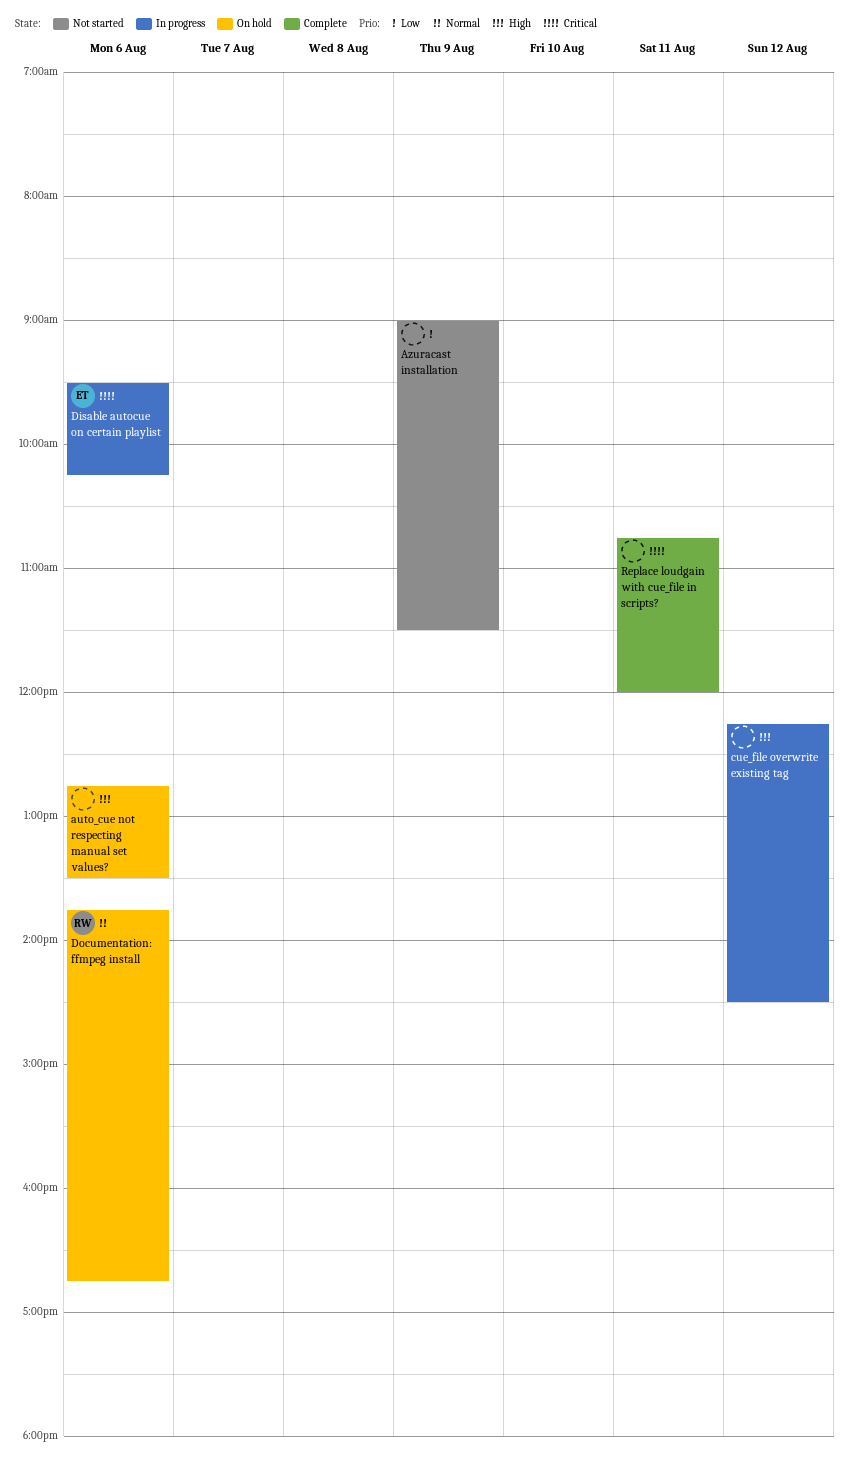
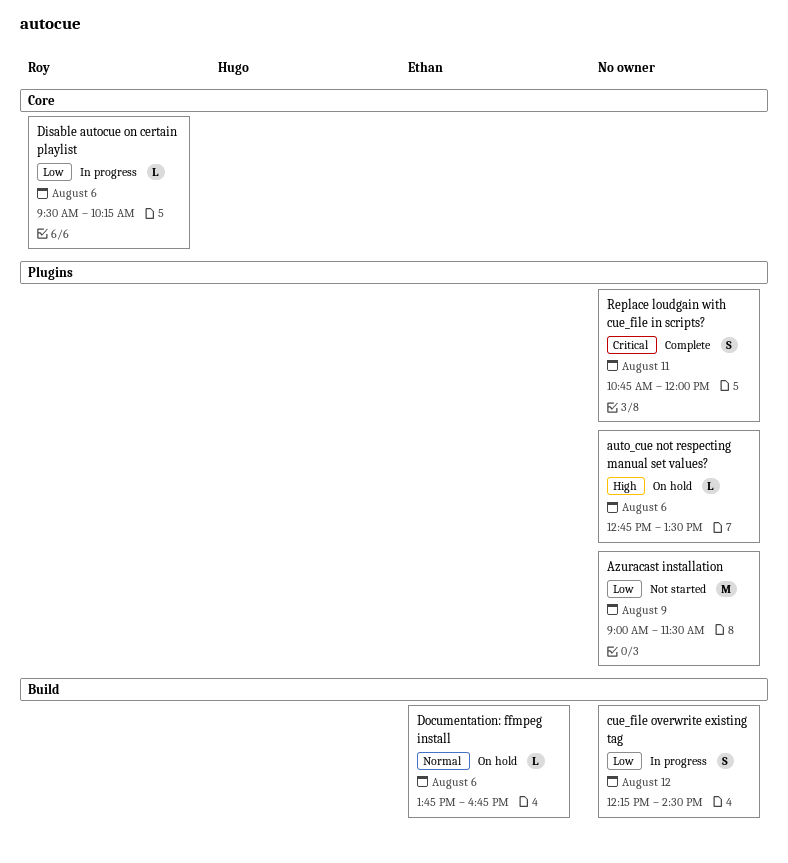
cue_file overwrite existing tag, priority: High -> Low
Disable autocue on certain playlist, owner: Ethan -> Roy
Disable autocue on certain playlist, priority: Critical -> Low
Documentation: ffmpeg install, owner: Roy -> Ethan

